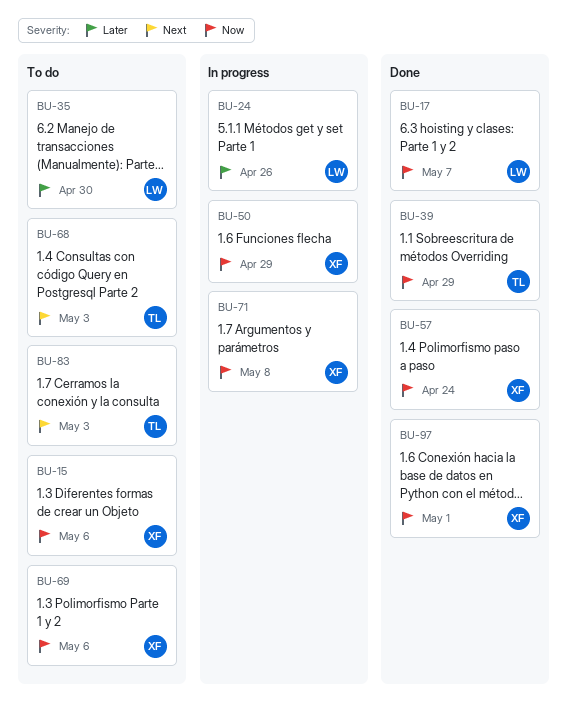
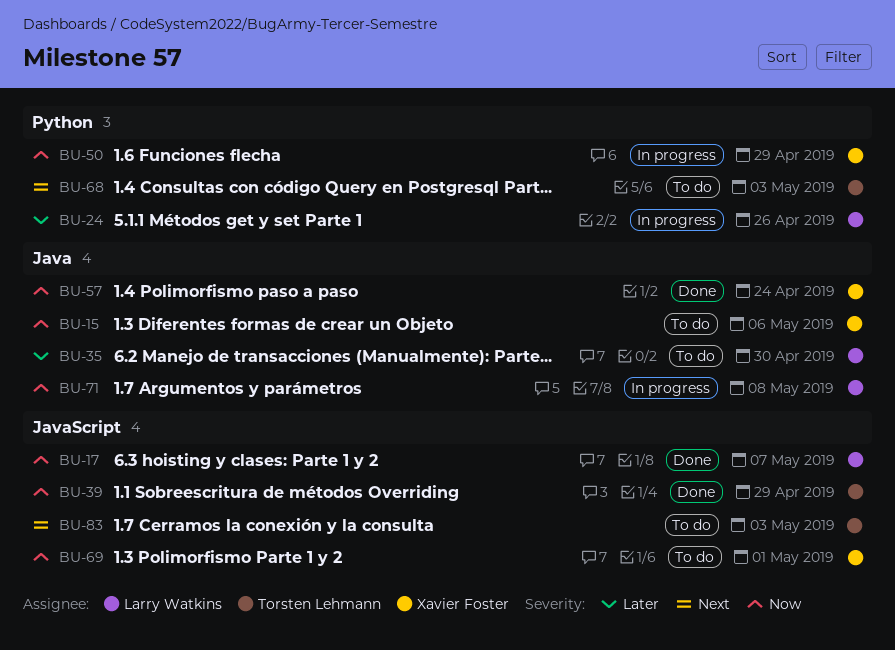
BU-69, due: May 6 -> May 1
BU-71, owner: Xavier Foster -> Larry Watkins
BU-97: present -> none

